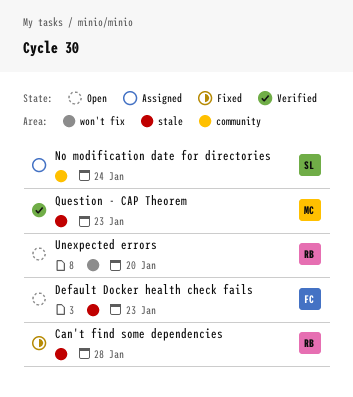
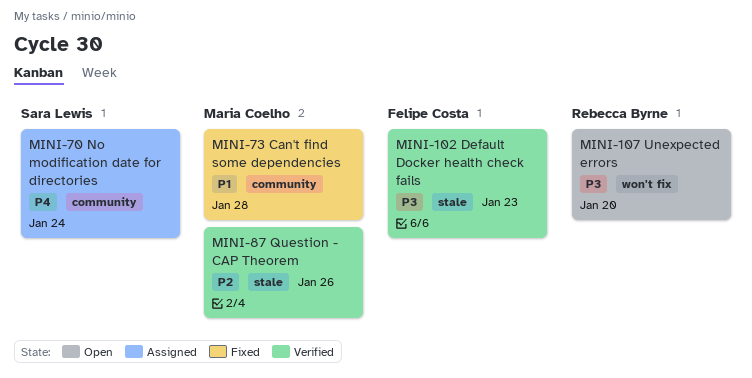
Can't find some dependencies, owner: Rebecca Byrne -> Maria Coelho
Can't find some dependencies, label: stale -> community
Default Docker health check fails, status: Open -> Verified
Question - CAP Theorem, due: Jan 23 -> Jan 26

